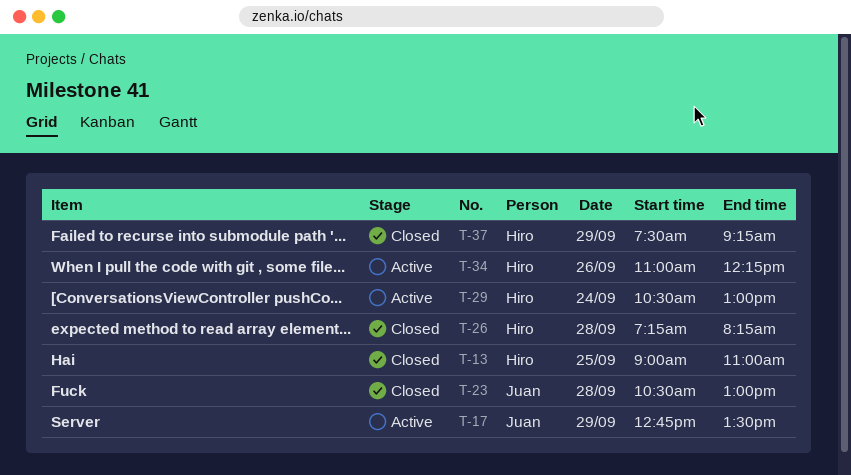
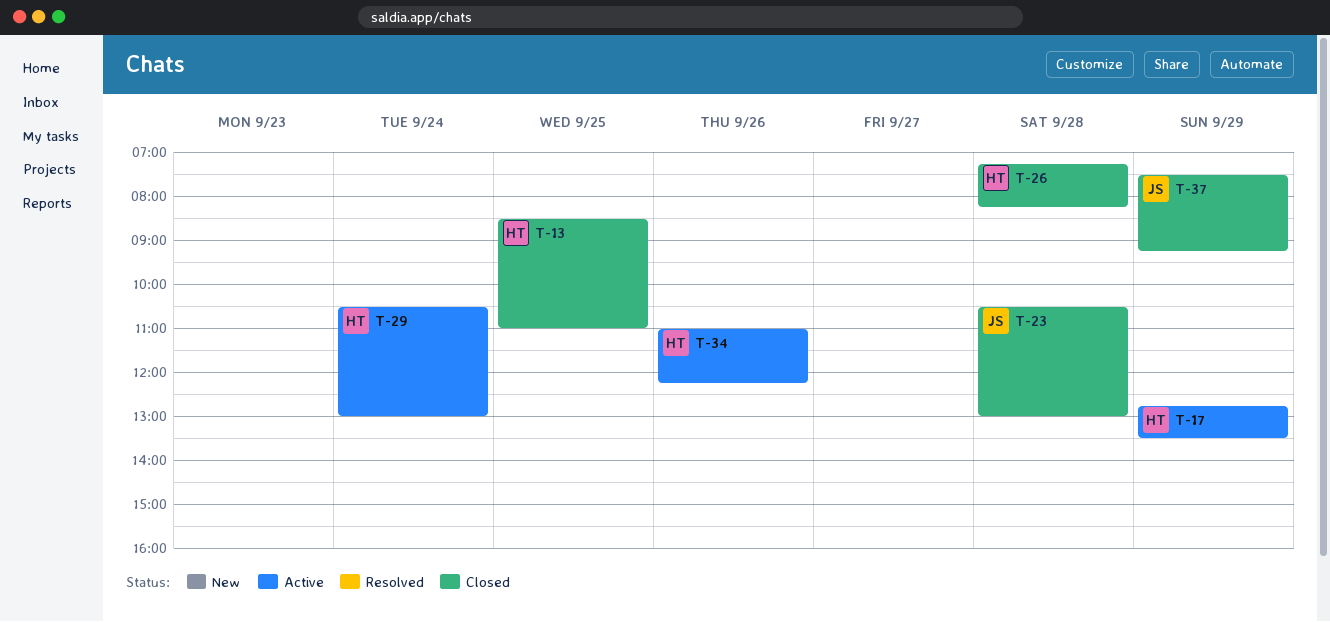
T-13, begins: 09:00 -> 08:30
T-17, owner: Juan -> Hiro
T-37, owner: Hiro -> Juan

